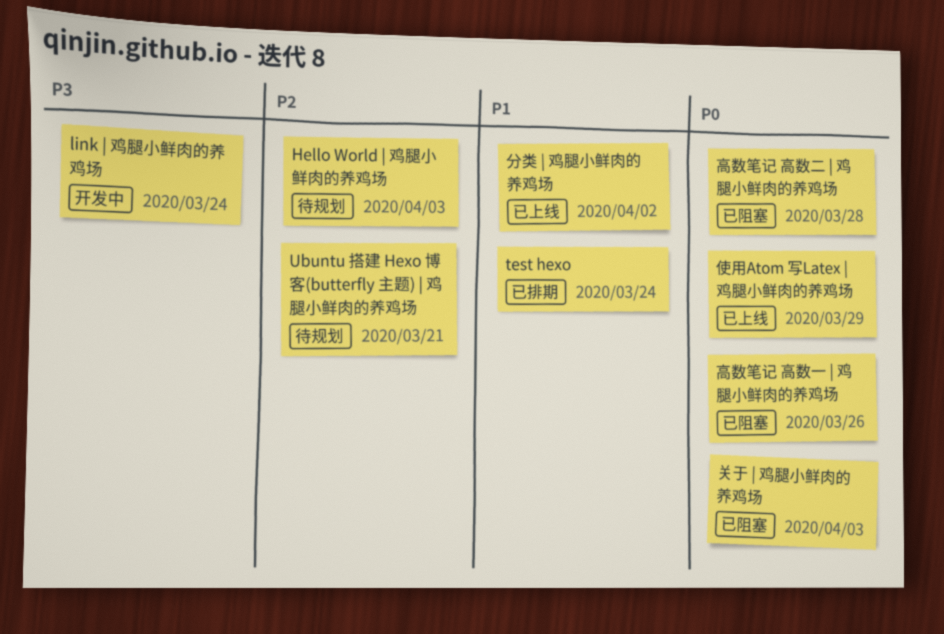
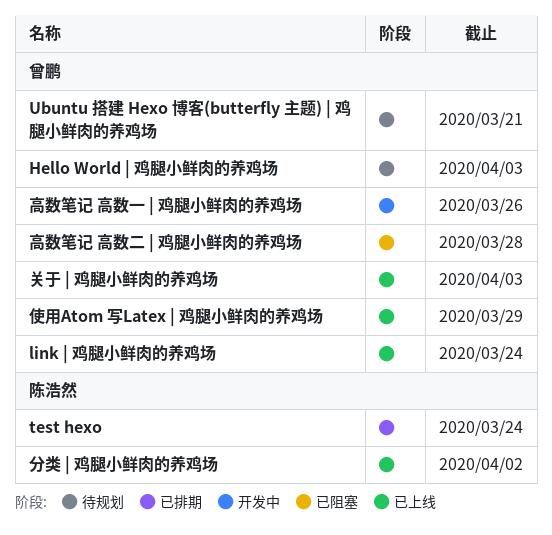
link | 鸡腿小鲜肉的养鸡场, status: 开发中 -> 已上线
关于 | 鸡腿小鲜肉的养鸡场, status: 已阻塞 -> 已上线
高数笔记 高数一 | 鸡腿小鲜肉的养鸡场, status: 已阻塞 -> 开发中

